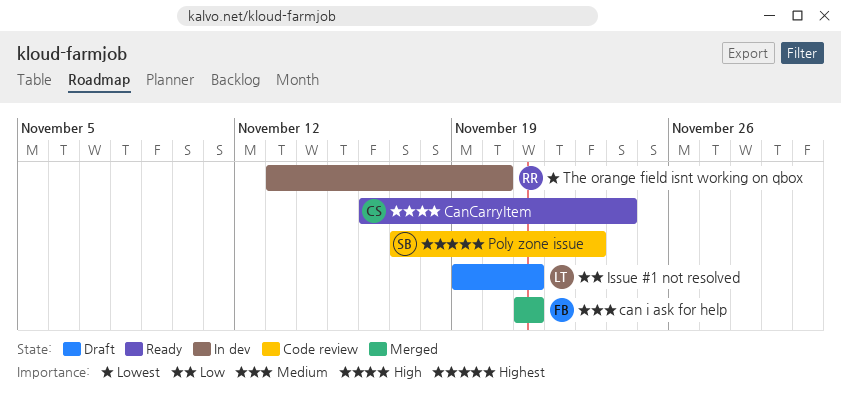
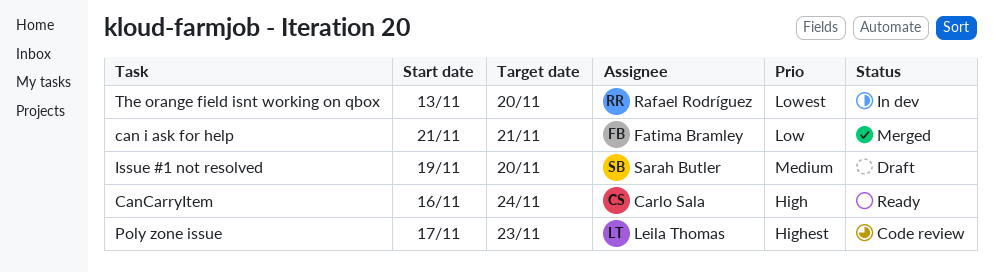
can i ask for help, priority: Medium -> Low
Issue #1 not resolved, owner: Leila Thomas -> Sarah Butler
Issue #1 not resolved, priority: Low -> Medium
Issue #1 not resolved, due: Nov 21 -> Nov 20
Poly zone issue, owner: Sarah Butler -> Leila Thomas

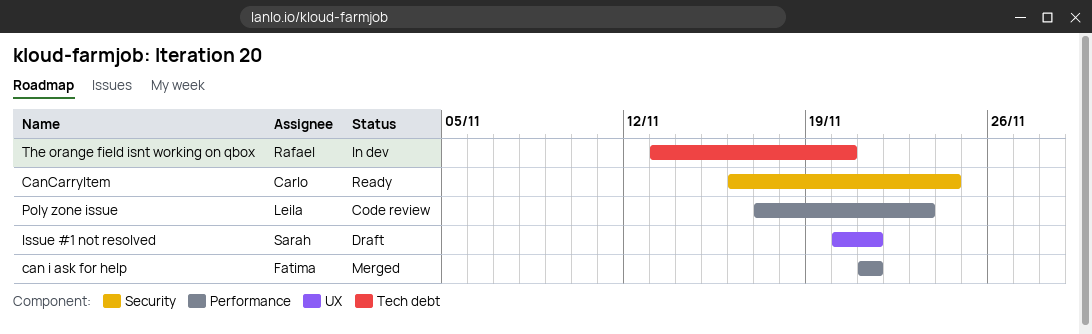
Issue #1 not resolved, start: Nov 19 -> Nov 20
Issue #1 not resolved, due: Nov 20 -> Nov 21

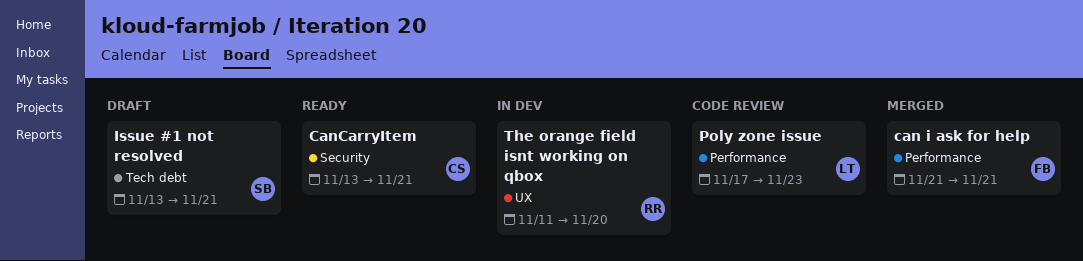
CanCarryItem, start: Nov 16 -> Nov 13
CanCarryItem, due: Nov 24 -> Nov 21
Issue #1 not resolved, label: UX -> Tech debt
Issue #1 not resolved, start: Nov 20 -> Nov 13
The orange field isnt working on qbox, label: Tech debt -> UX
The orange field isnt working on qbox, start: Nov 13 -> Nov 11

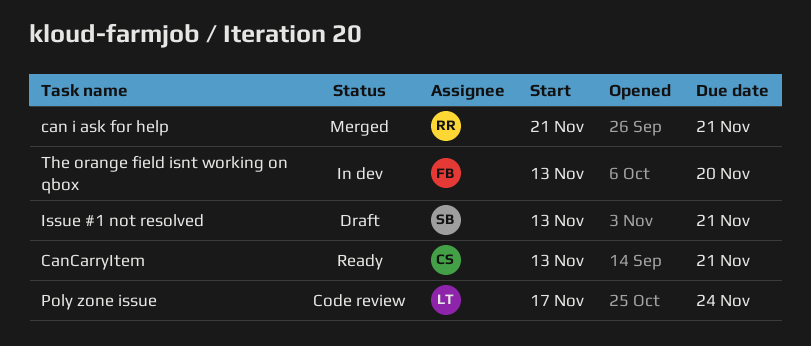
can i ask for help, owner: FB -> RR
Poly zone issue, due: Nov 23 -> Nov 24
The orange field isnt working on qbox, owner: RR -> FB
The orange field isnt working on qbox, start: Nov 11 -> Nov 13

